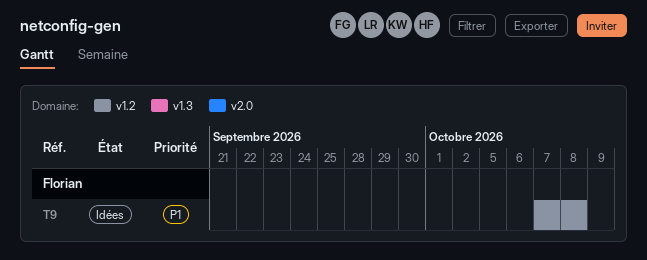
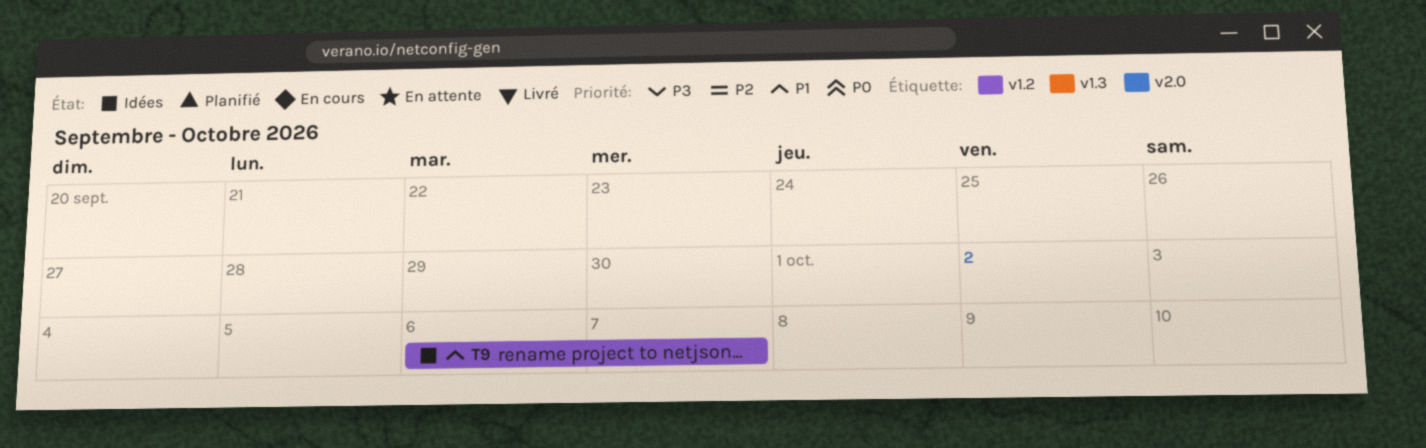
T9, start: Oct 7 -> Oct 6
T9, due: Oct 8 -> Oct 7

